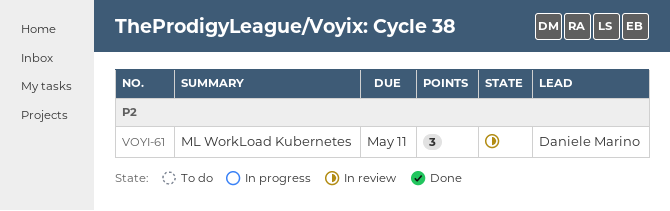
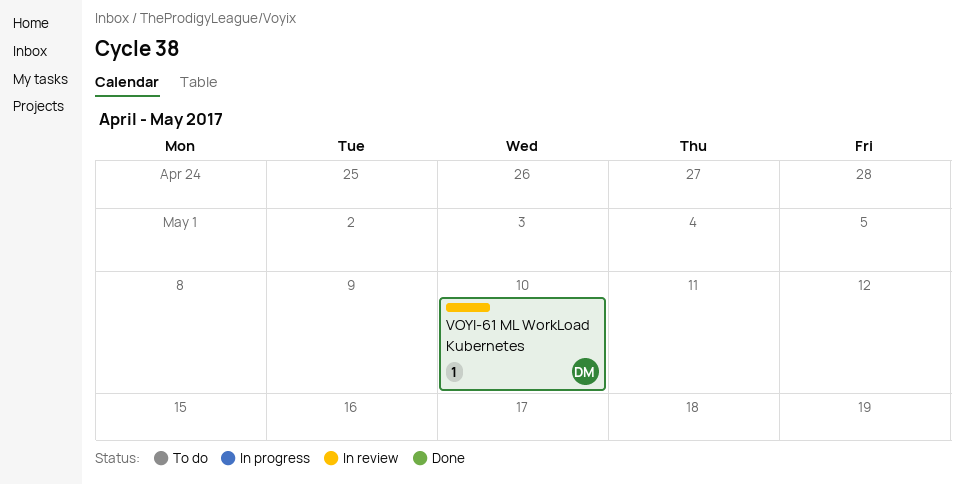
VOYI-61, estimate: 3 -> 1
VOYI-61, due: May 11 -> May 10

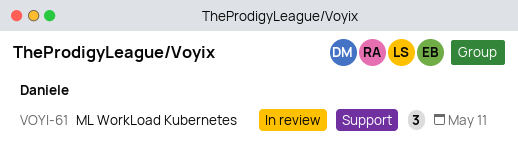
VOYI-61, estimate: 1 -> 3
VOYI-61, due: May 10 -> May 11

